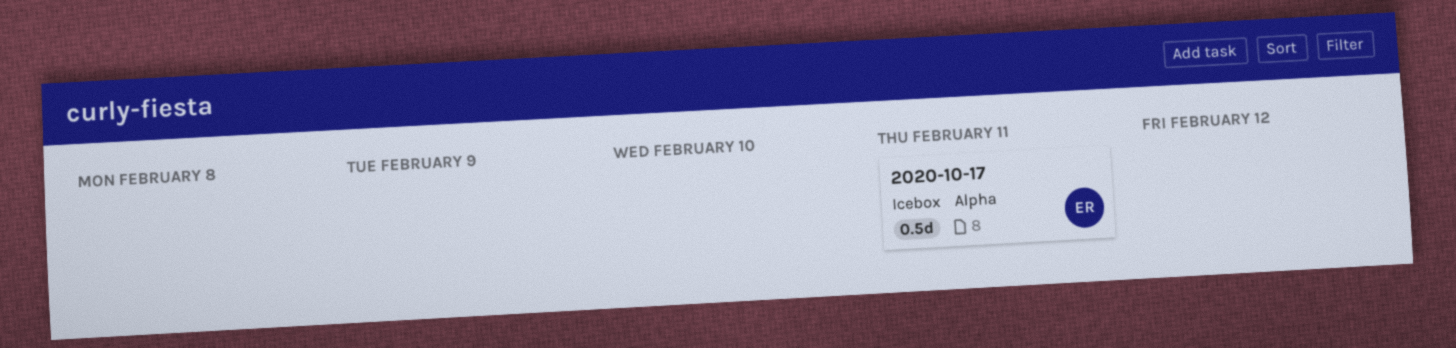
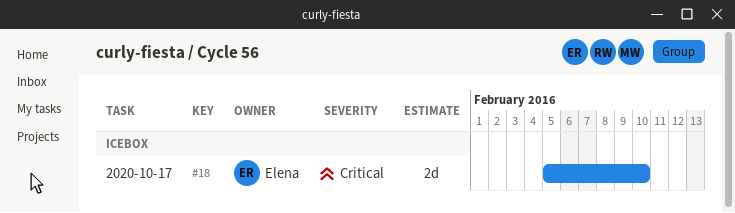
2020-10-17, estimate: 0.5d -> 2d
2020-10-17, due: Feb 11 -> Feb 10

